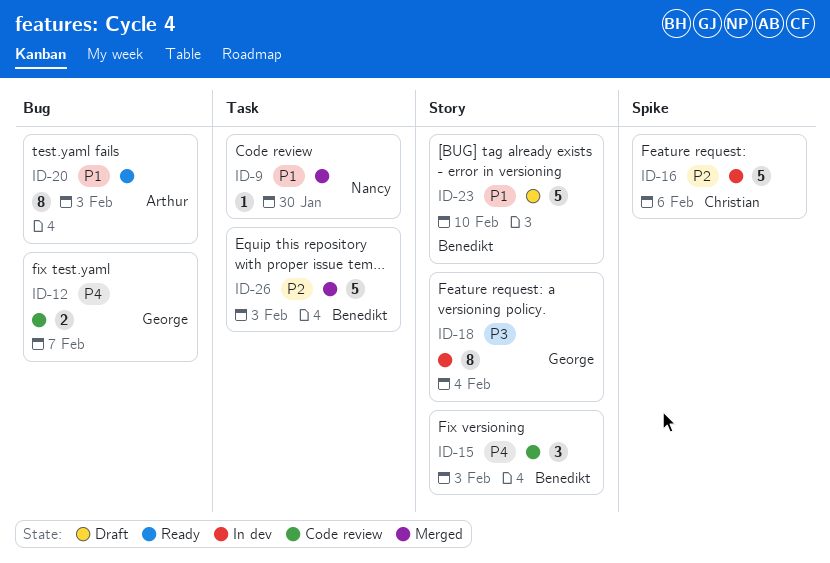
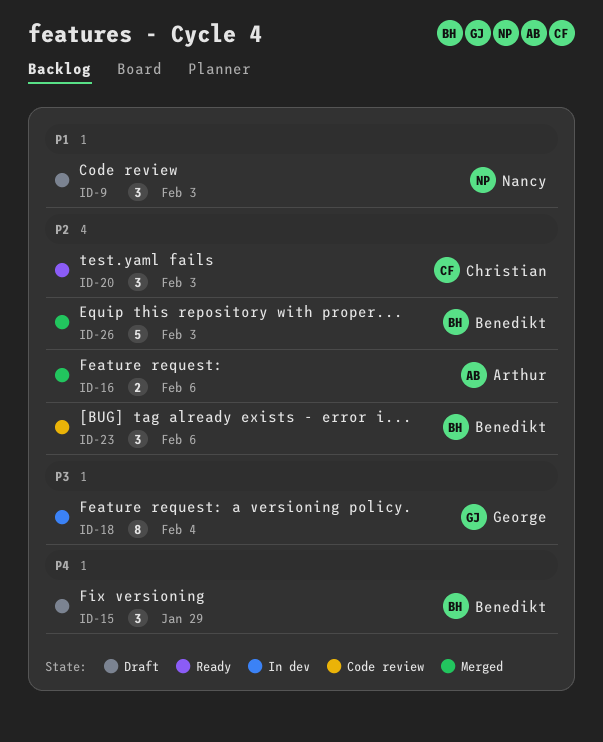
ID-9, status: Merged -> Draft
ID-9, estimate: 1 -> 3
ID-9, due: Jan 30 -> Feb 3
ID-12: present -> none
ID-15, status: Code review -> Draft
ID-15, due: Feb 3 -> Jan 29
ID-16, status: In dev -> Merged
ID-16, owner: Christian -> Arthur
ID-16, estimate: 5 -> 2
ID-20, owner: Arthur -> Christian
ID-20, priority: P1 -> P2
ID-20, estimate: 8 -> 3
ID-23, status: Draft -> Code review
ID-23, priority: P1 -> P2
ID-23, estimate: 5 -> 3
ID-23, due: Feb 10 -> Feb 6

